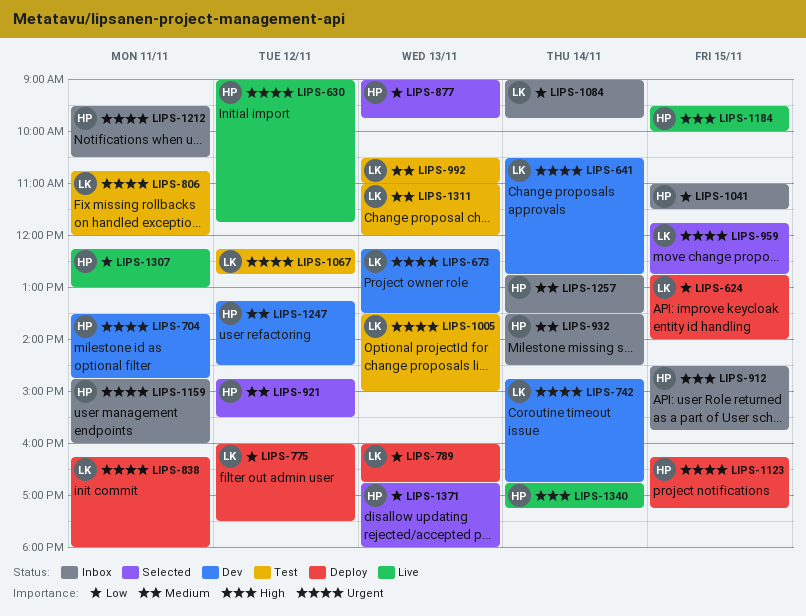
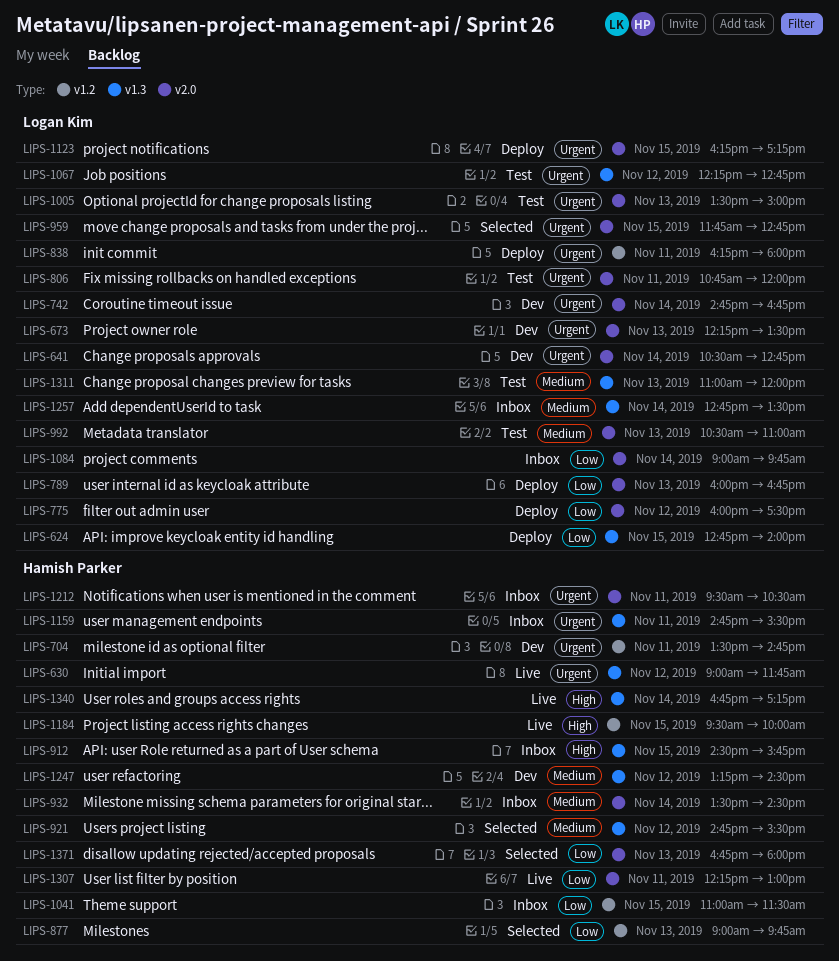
LIPS-1123, owner: Hamish Parker -> Logan Kim
LIPS-1159, ends: 16:00 -> 15:30
LIPS-1257, owner: Hamish Parker -> Logan Kim

